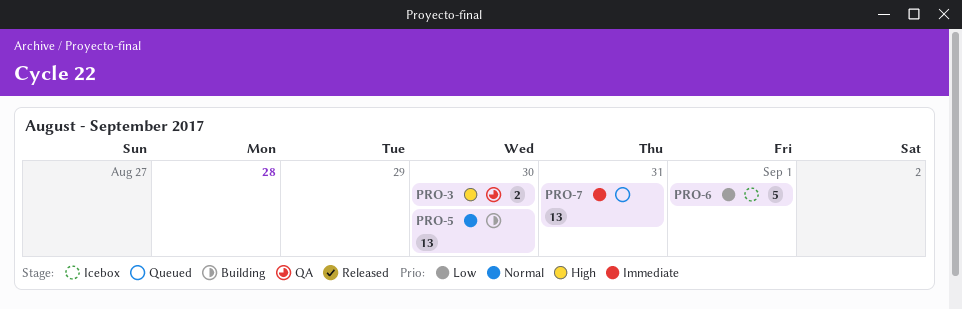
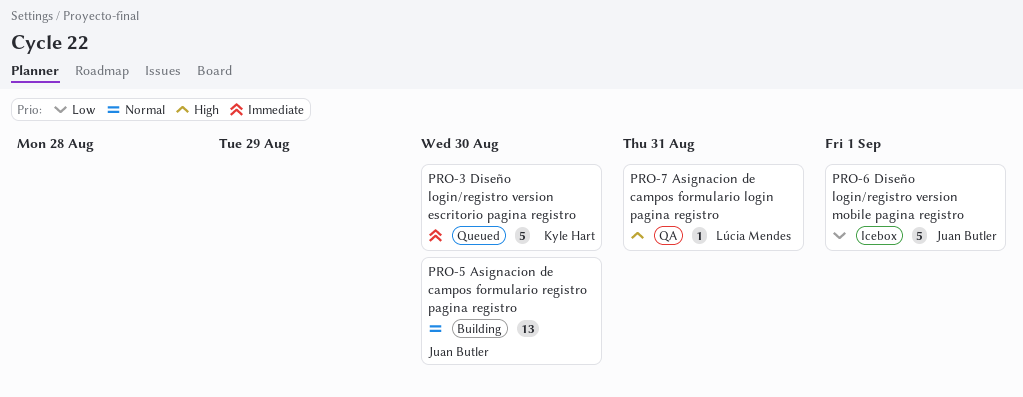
PRO-3, status: QA -> Queued
PRO-3, priority: High -> Immediate
PRO-3, estimate: 2 -> 5
PRO-7, status: Queued -> QA
PRO-7, priority: Immediate -> High
PRO-7, estimate: 13 -> 1

